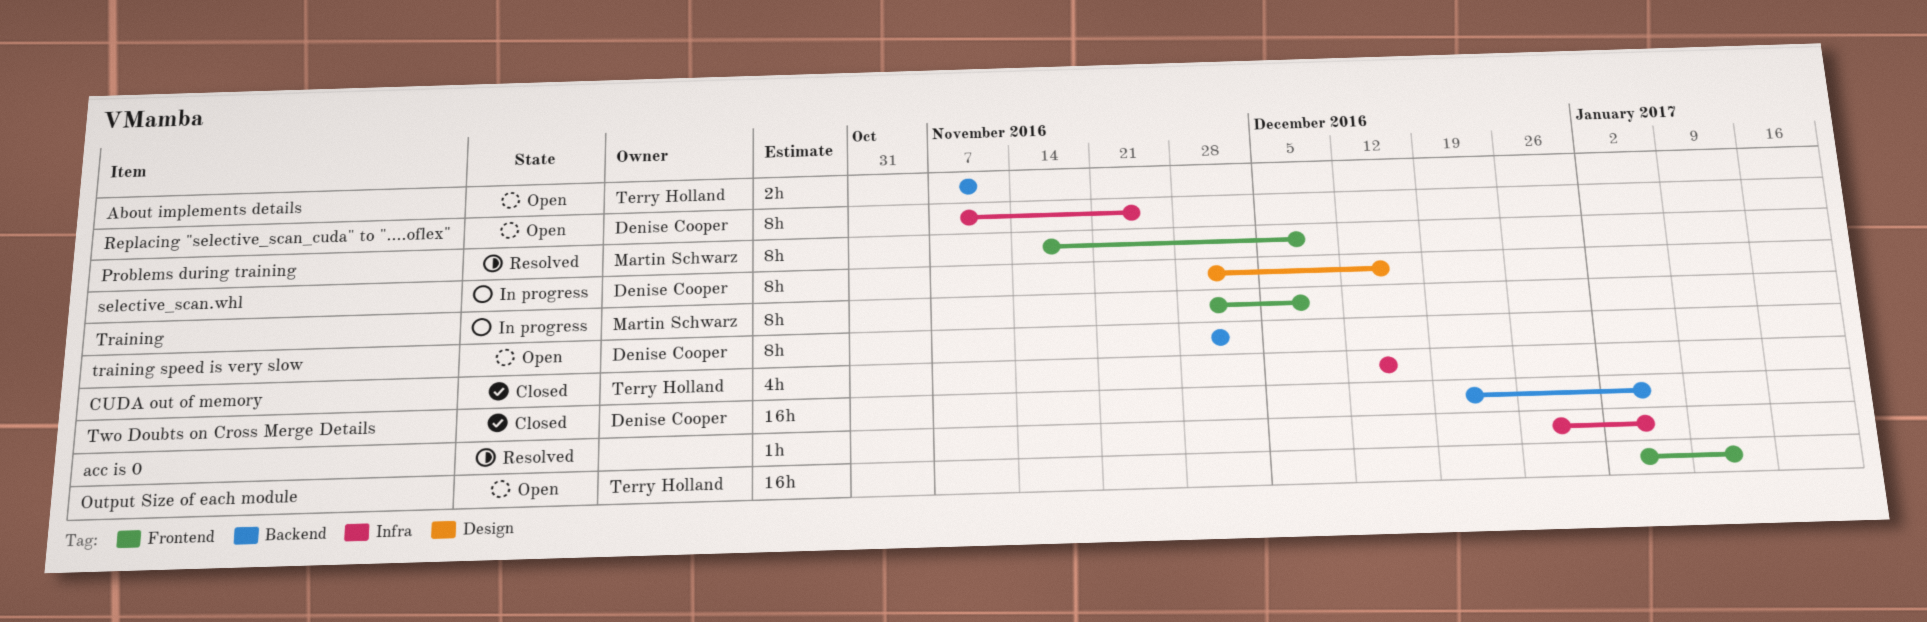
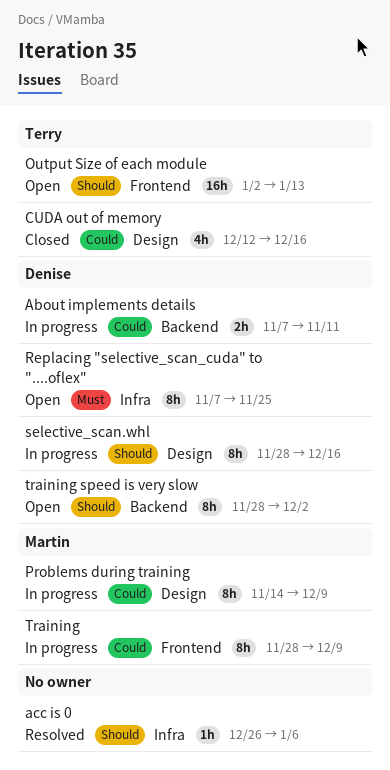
About implements details, status: Open -> In progress
About implements details, owner: Terry Holland -> Denise Cooper
CUDA out of memory, label: Infra -> Design
Problems during training, status: Resolved -> In progress
Problems during training, label: Frontend -> Design
Two Doubts on Cross Merge Details: present -> none

